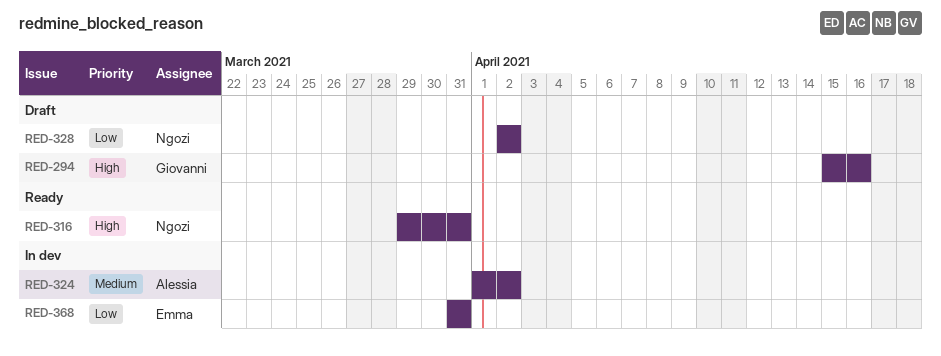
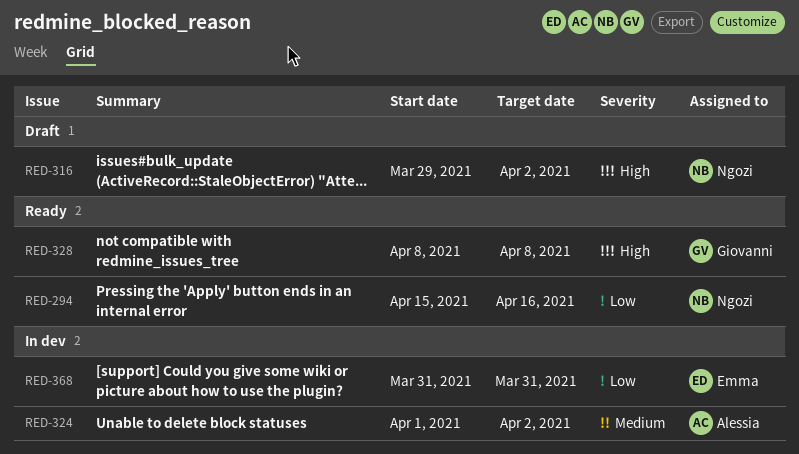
RED-294, status: Draft -> Ready
RED-294, owner: Giovanni -> Ngozi
RED-294, priority: High -> Low
RED-316, status: Ready -> Draft
RED-316, due: Mar 31 -> Apr 2
RED-328, status: Draft -> Ready
RED-328, owner: Ngozi -> Giovanni
RED-328, priority: Low -> High
RED-328, start: Apr 2 -> Apr 8
RED-328, due: Apr 2 -> Apr 8

